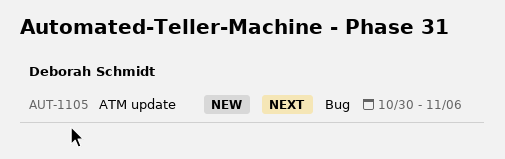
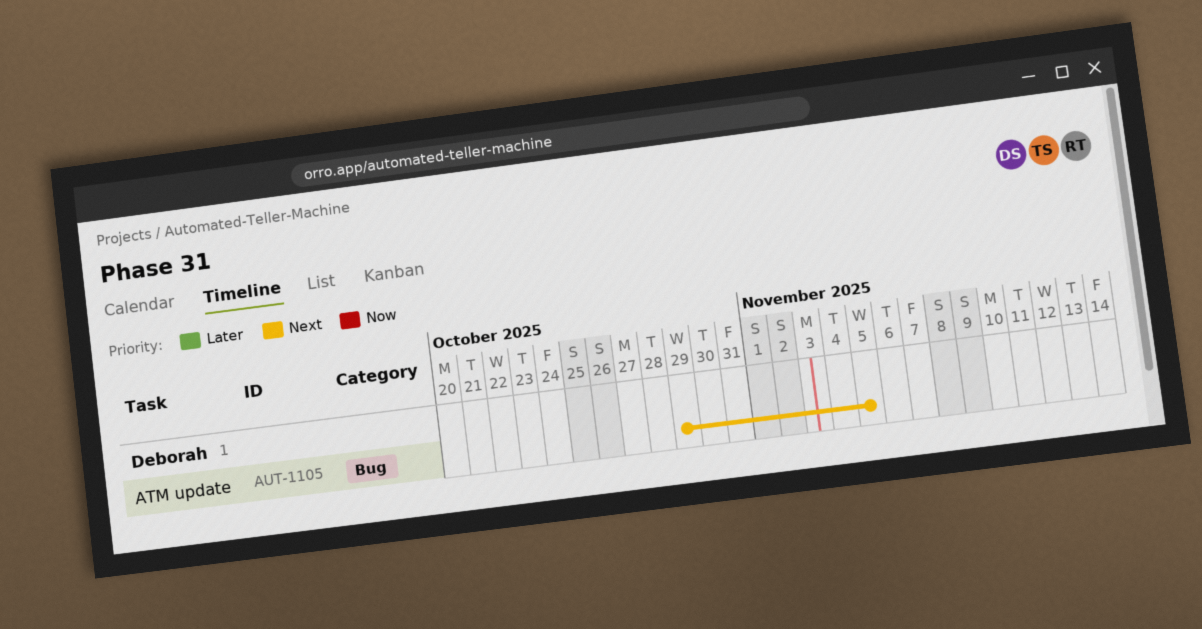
AUT-1105, start: Oct 30 -> Oct 29
AUT-1105, due: Nov 6 -> Nov 5

